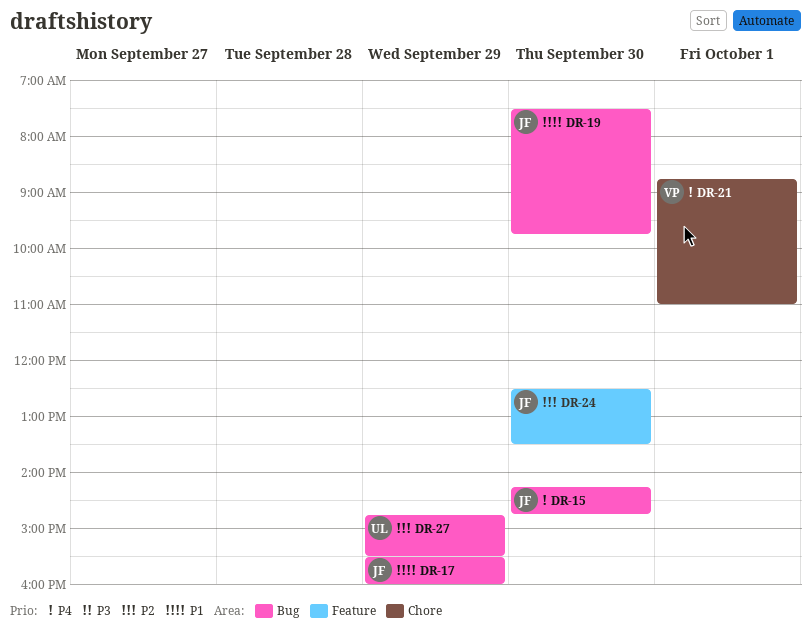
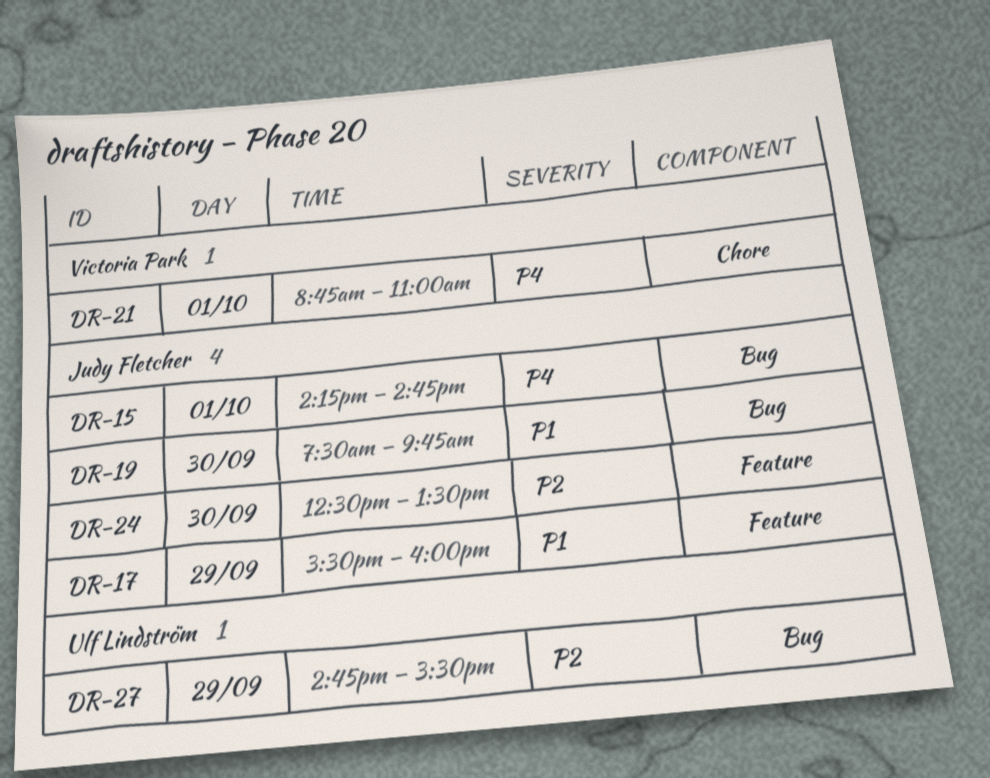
DR-15, day: Sep 30 -> Oct 1
DR-17, label: Bug -> Feature

